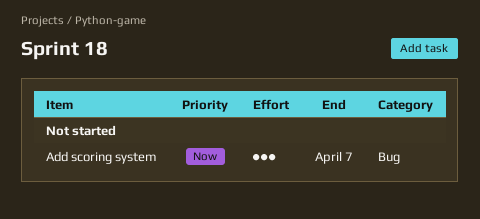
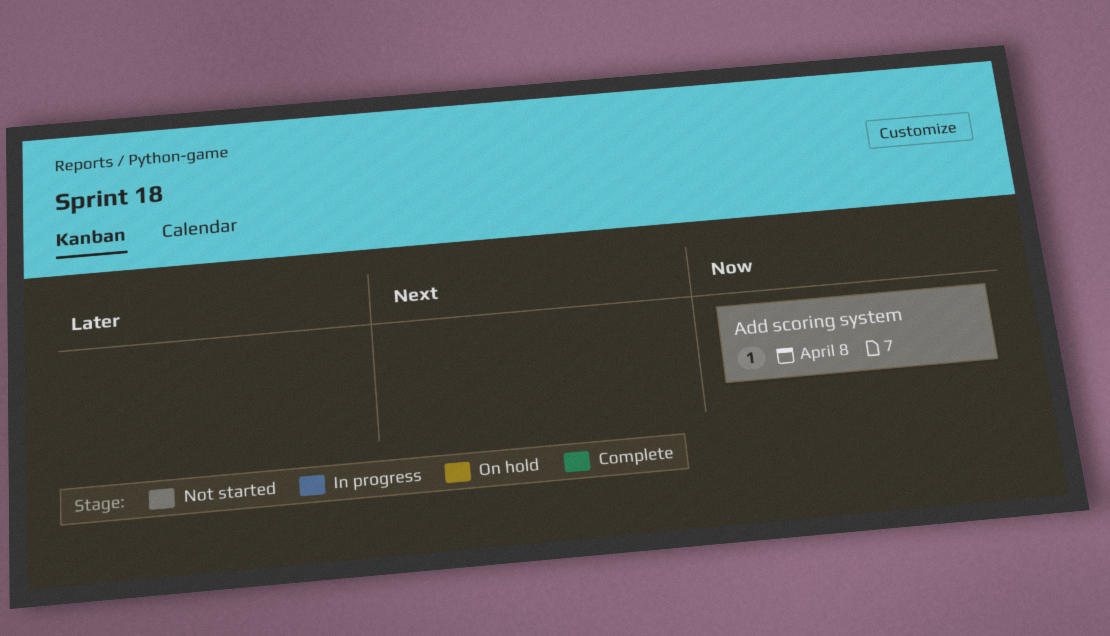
Add scoring system, estimate: 3 -> 1
Add scoring system, due: Apr 7 -> Apr 8

